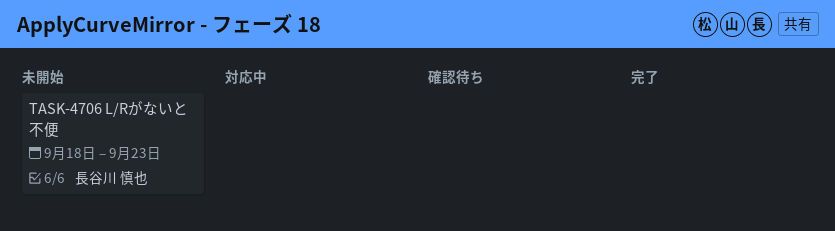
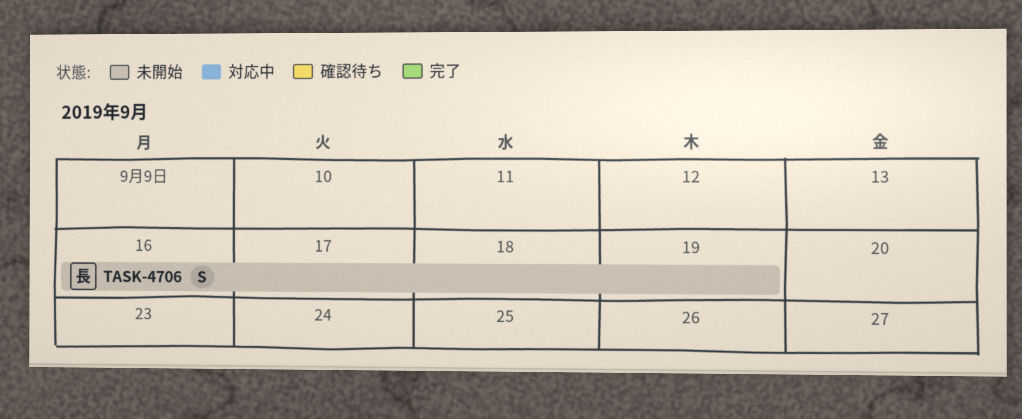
TASK-4706, start: Sep 18 -> Sep 16
TASK-4706, due: Sep 23 -> Sep 19

